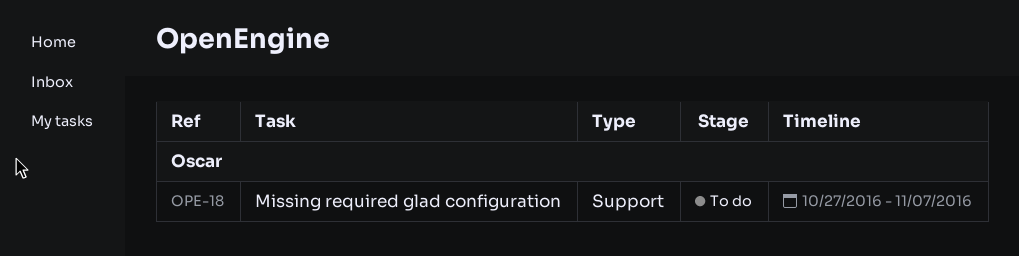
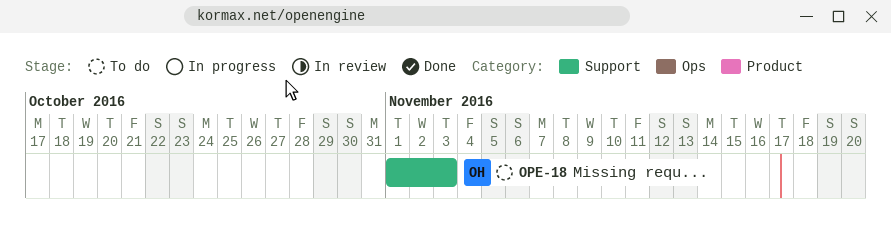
OPE-18, start: Oct 27 -> Nov 1
OPE-18, due: Nov 7 -> Nov 3

